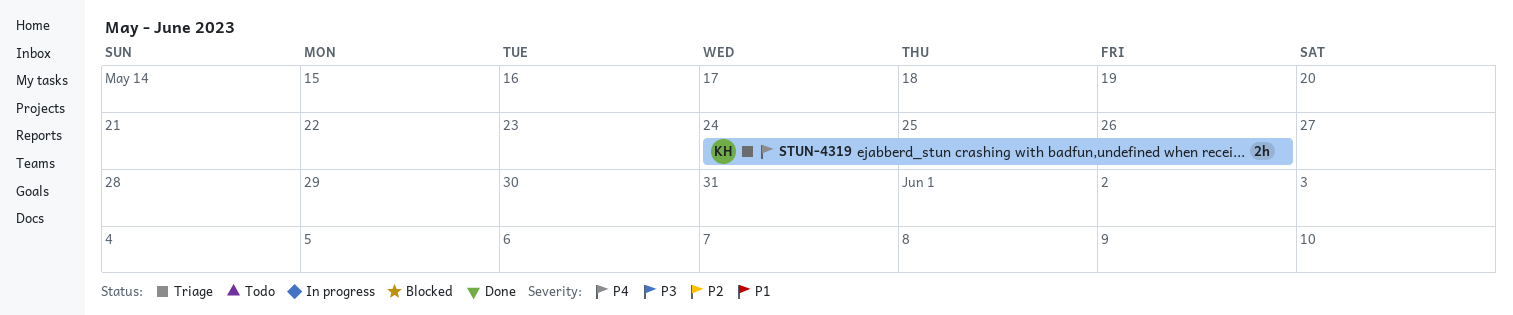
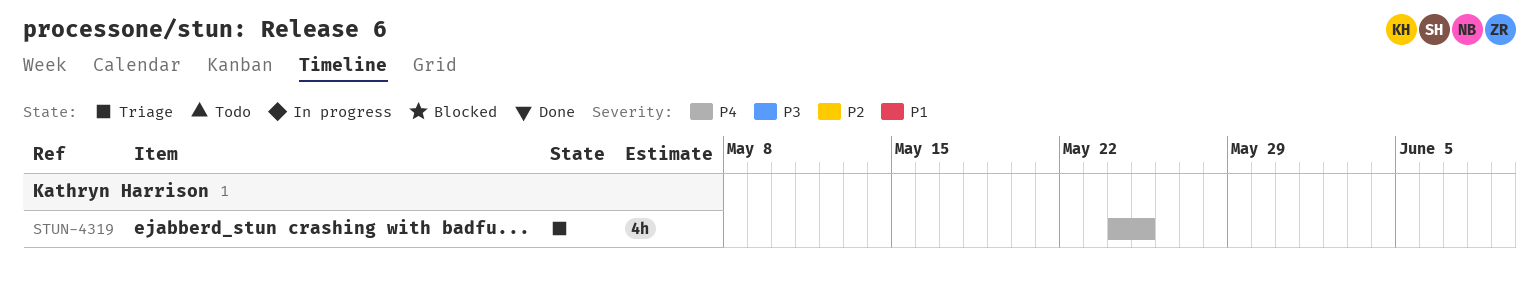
STUN-4319, estimate: 2h -> 4h
STUN-4319, due: May 26 -> May 25

